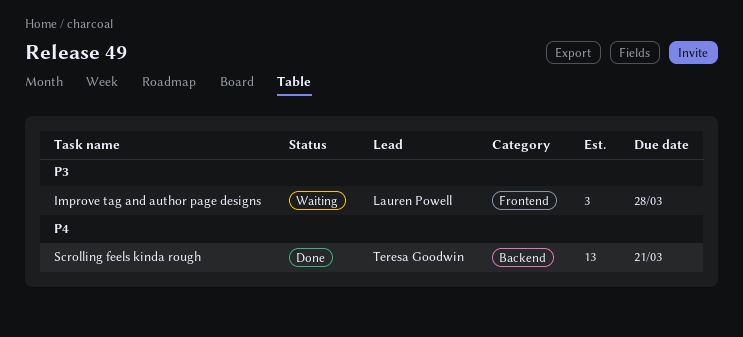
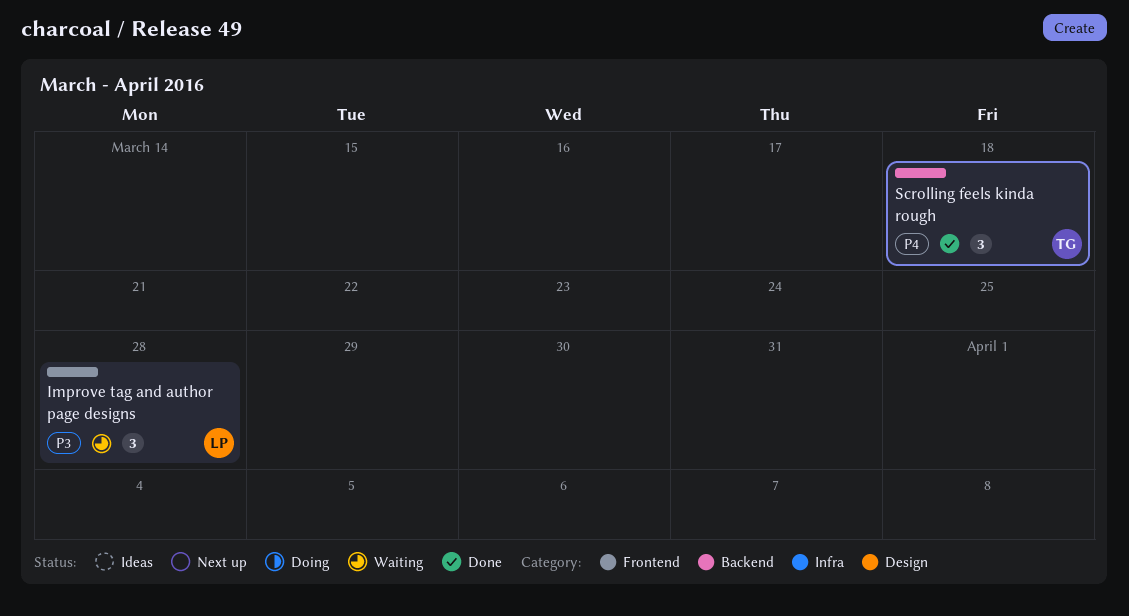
Scrolling feels kinda rough, estimate: 13 -> 3
Scrolling feels kinda rough, due: Mar 21 -> Mar 18

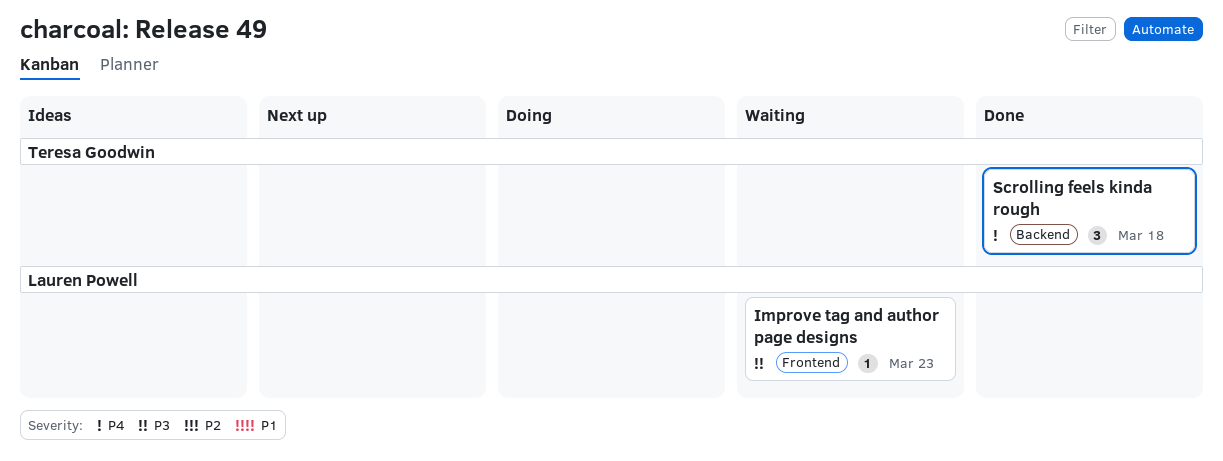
Improve tag and author page designs, estimate: 3 -> 1
Improve tag and author page designs, due: Mar 28 -> Mar 23

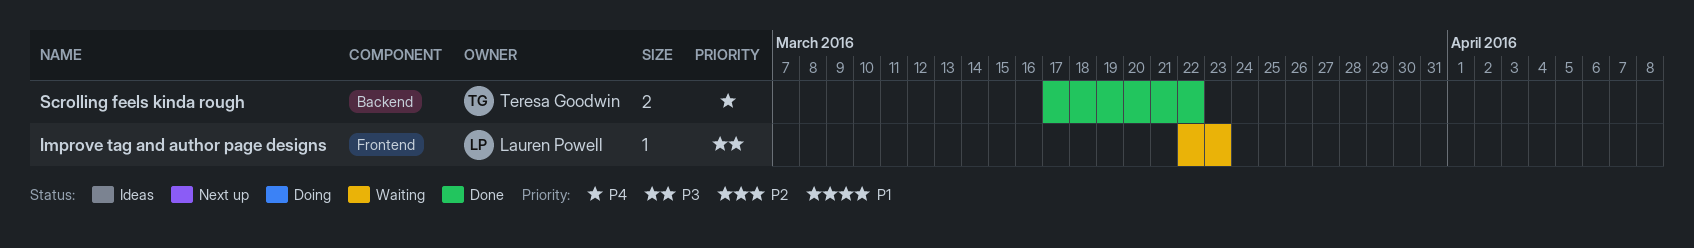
Scrolling feels kinda rough, estimate: 3 -> 2
Scrolling feels kinda rough, due: Mar 18 -> Mar 22

